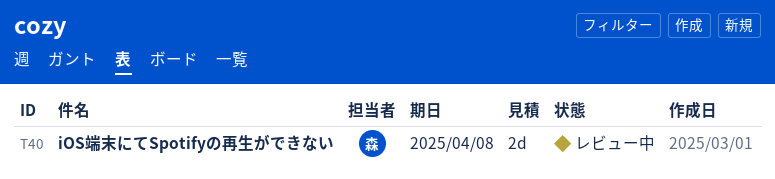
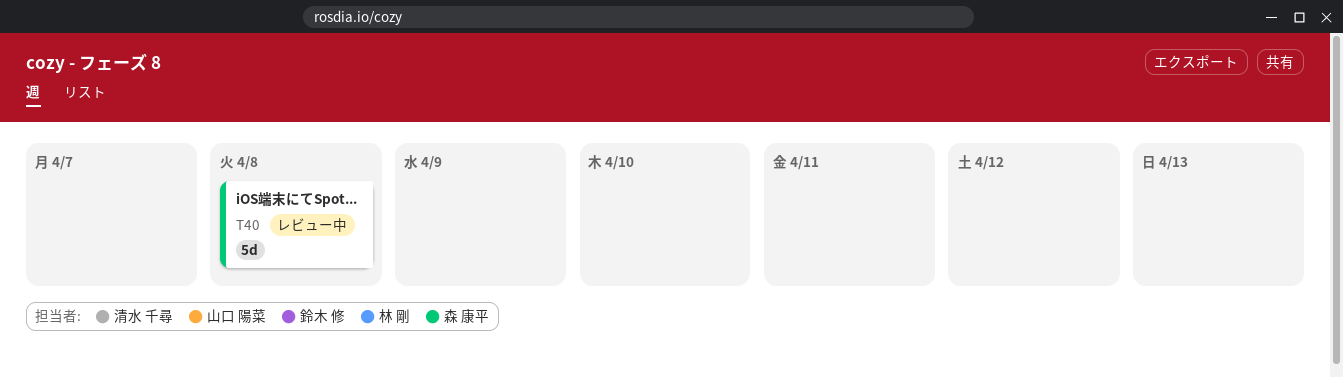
T40, estimate: 2d -> 5d

